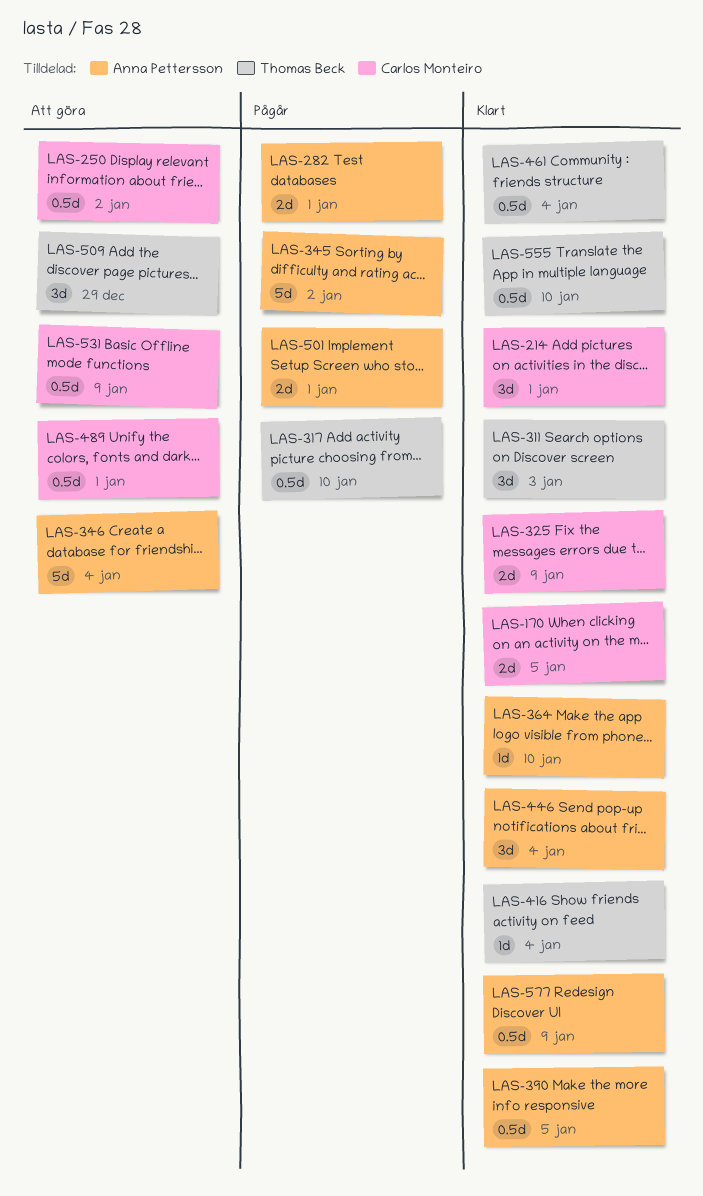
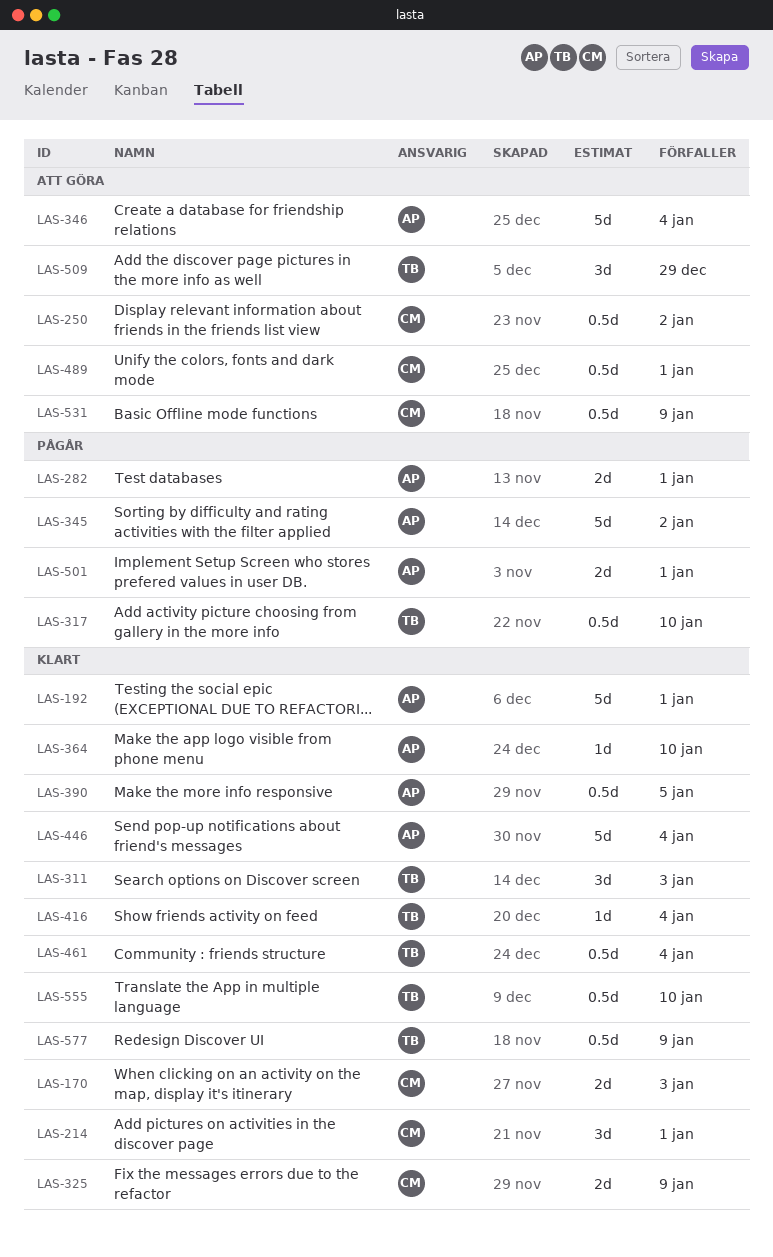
LAS-170, due: Jan 5 -> Jan 3
LAS-192: none -> present
LAS-446, estimate: 3d -> 5d
LAS-577, owner: Anna Pettersson -> Thomas Beck

